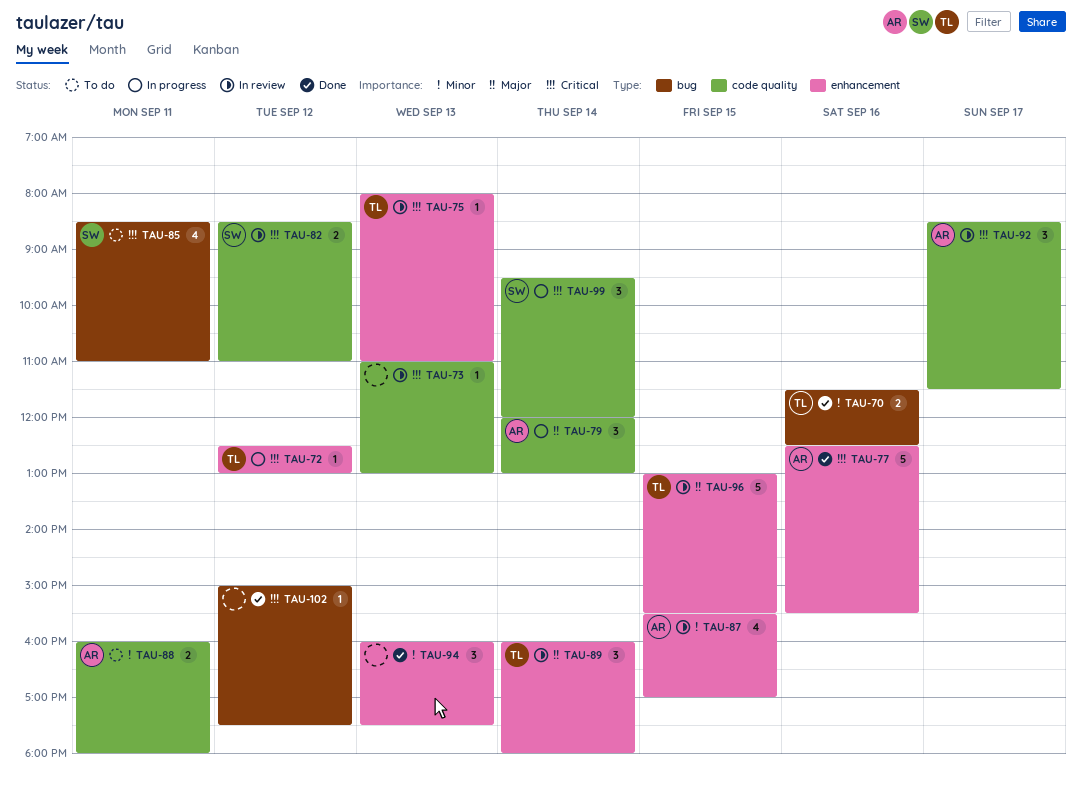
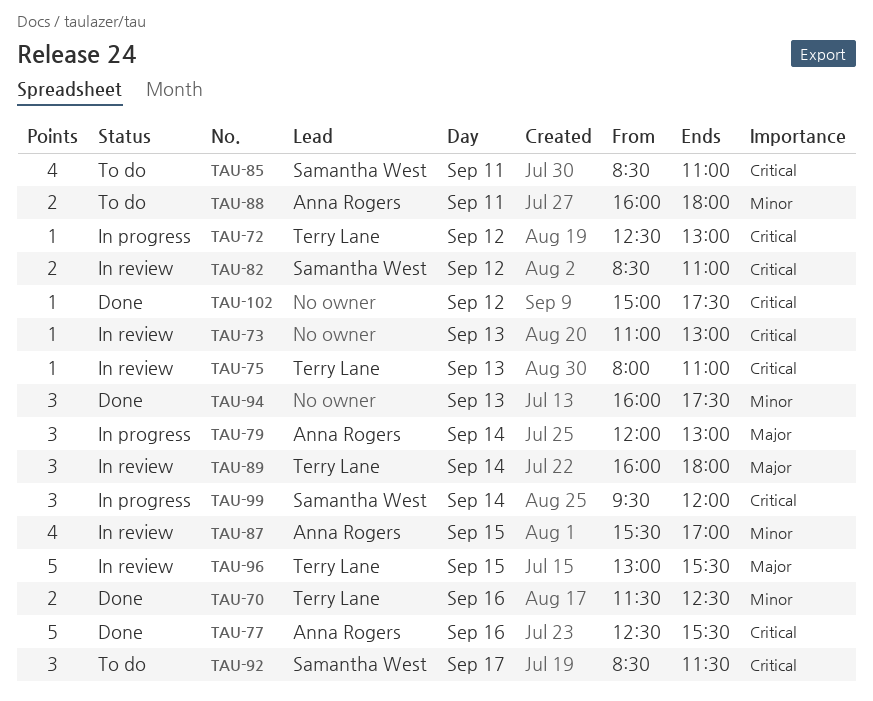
TAU-92, status: In review -> To do
TAU-92, owner: Anna Rogers -> Samantha West

